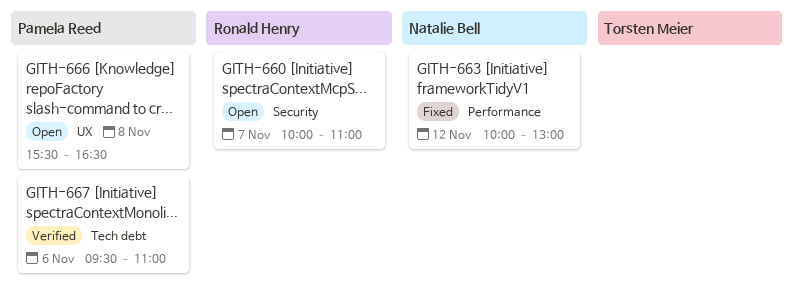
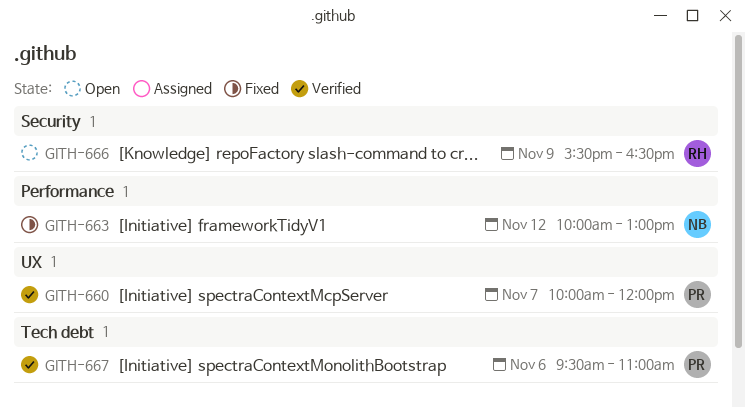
GITH-660, status: Open -> Verified
GITH-660, owner: Ronald Henry -> Pamela Reed
GITH-660, label: Security -> UX
GITH-660, ends: 11:00 -> 12:00
GITH-666, owner: Pamela Reed -> Ronald Henry
GITH-666, label: UX -> Security
GITH-666, day: Nov 8 -> Nov 9

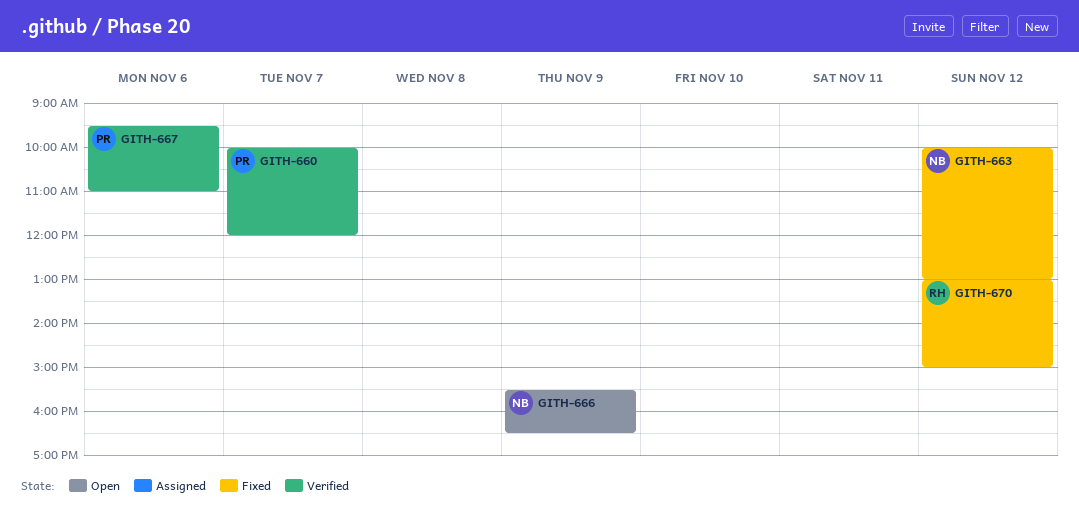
GITH-666, owner: RH -> NB
GITH-670: none -> present

